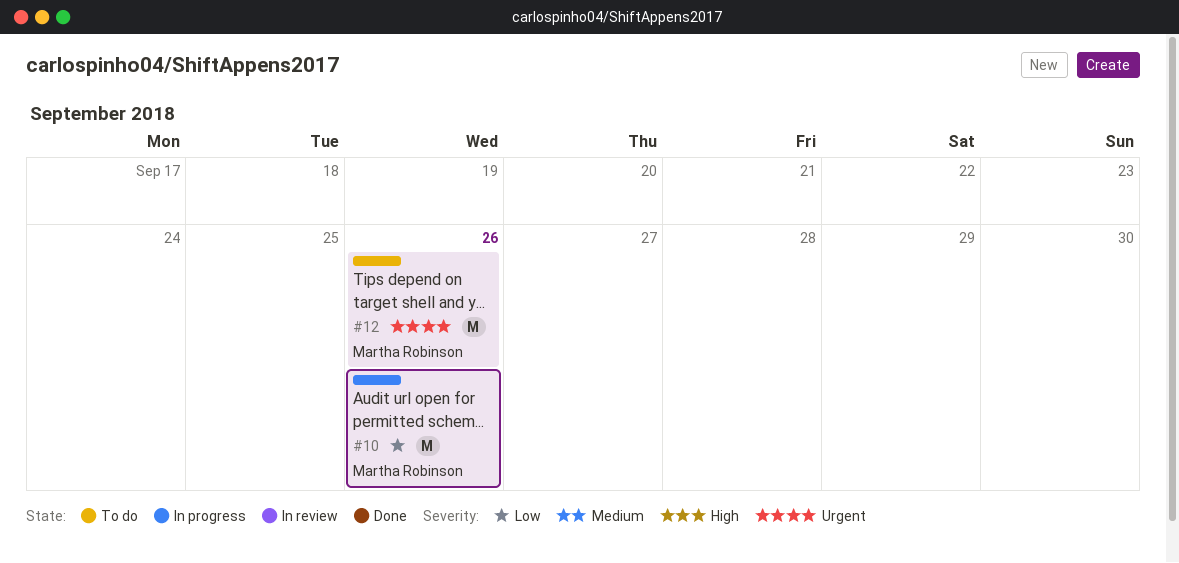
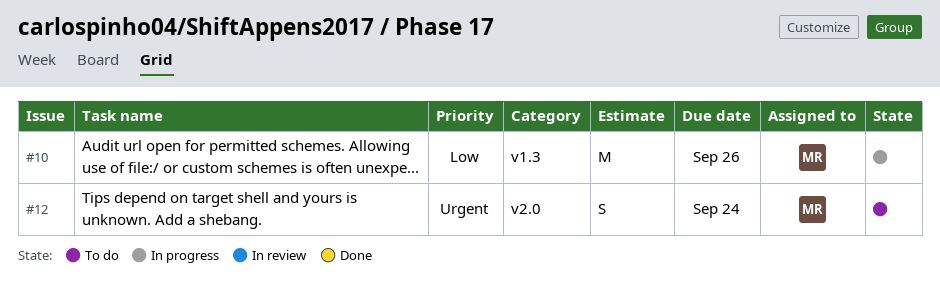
#12, estimate: M -> S
#12, due: Sep 26 -> Sep 24

